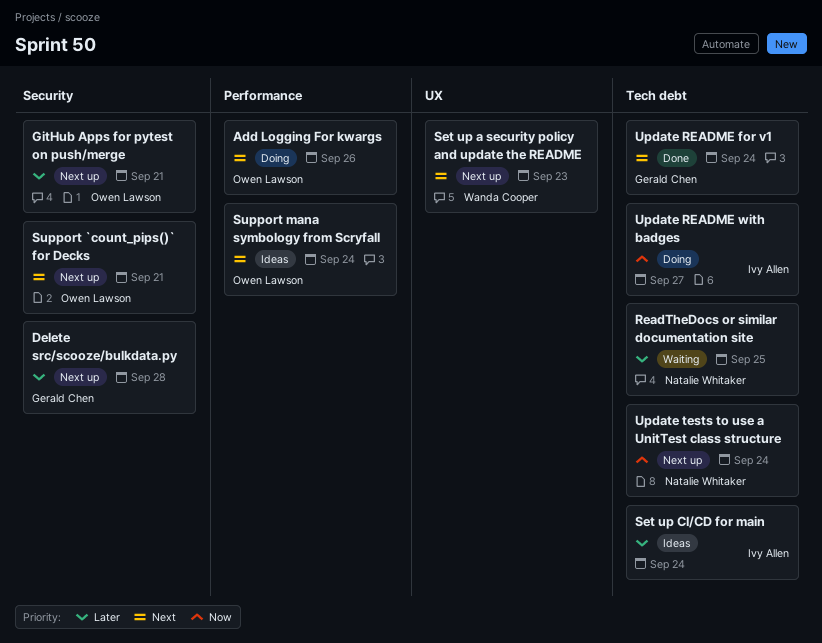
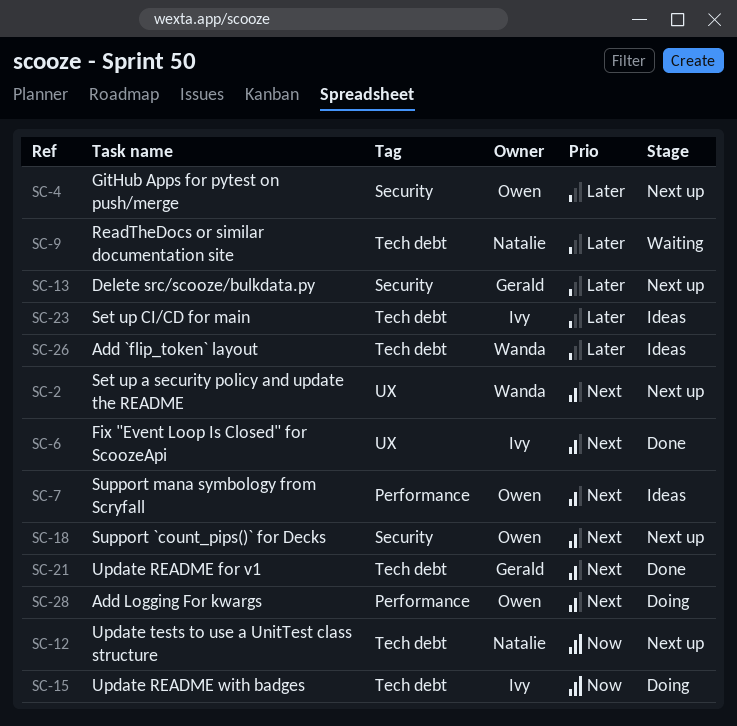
Add `flip_token` layout: none -> present
Fix "Event Loop Is Closed" for ScoozeApi: none -> present

